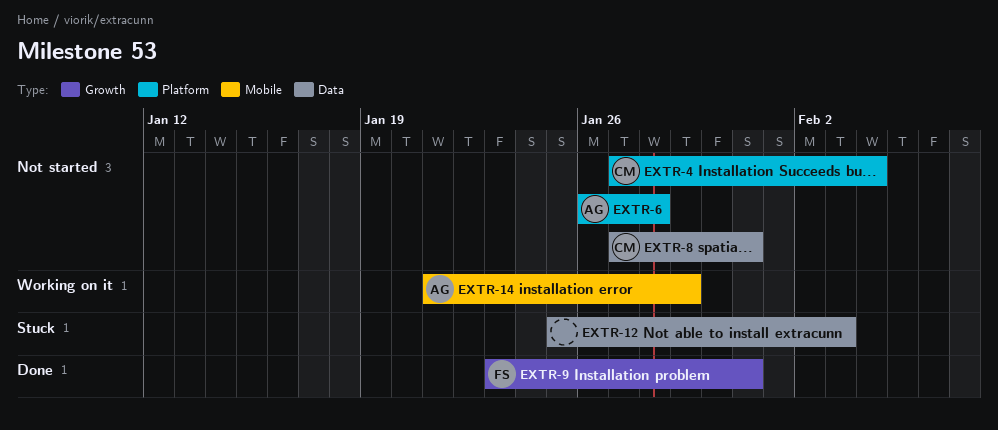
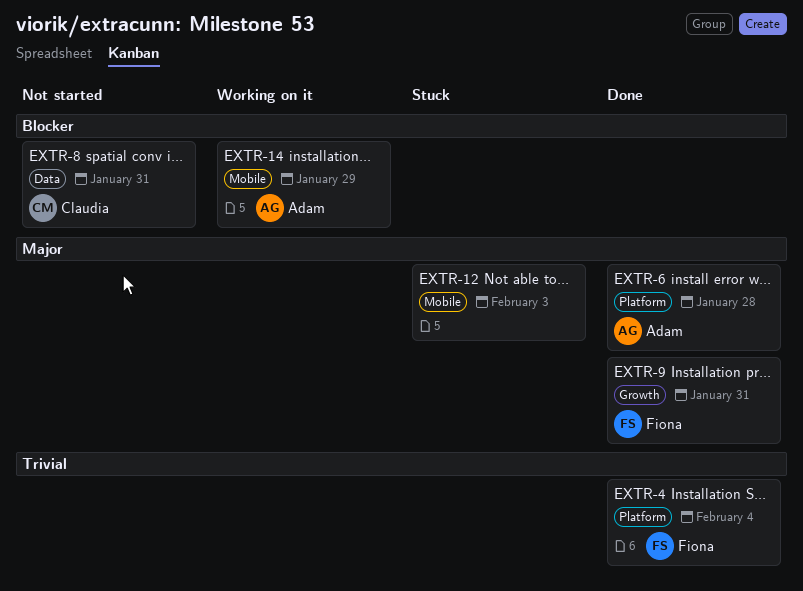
EXTR-4, status: Not started -> Done
EXTR-4, owner: Claudia -> Fiona
EXTR-6, status: Not started -> Done
EXTR-12, label: Data -> Mobile

